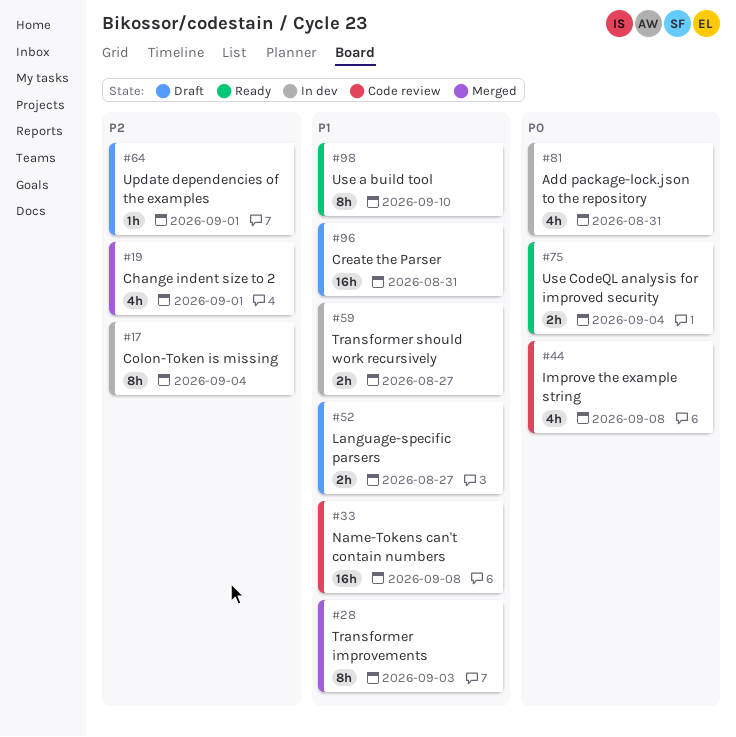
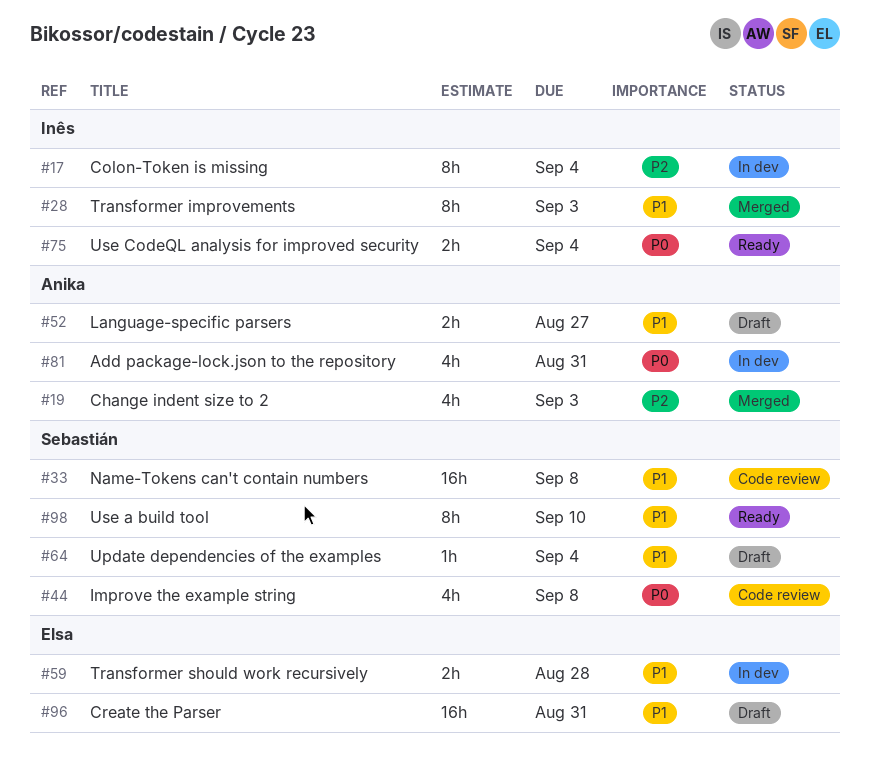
#19, due: Sep 1 -> Sep 3
#59, due: Aug 27 -> Aug 28
#64, priority: P2 -> P1
#64, due: Sep 1 -> Sep 4

